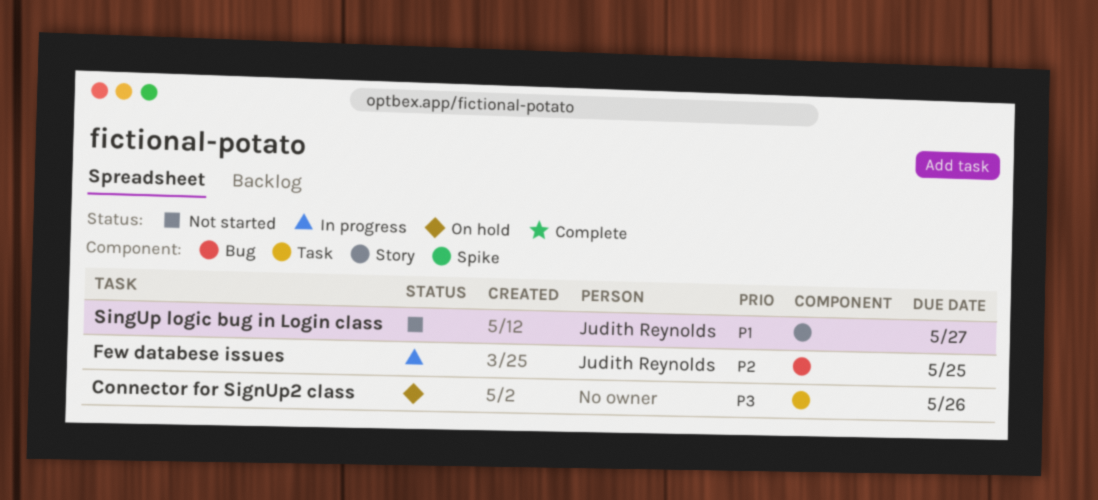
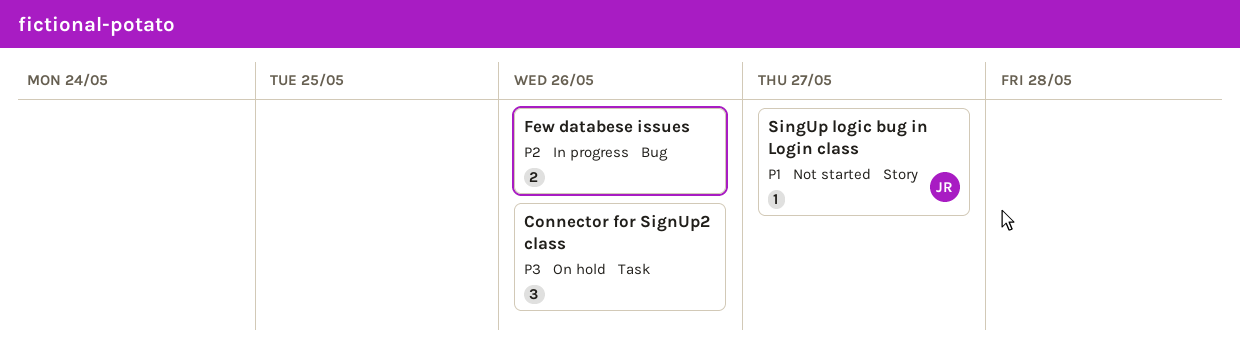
Few databese issues, owner: Judith Reynolds -> none
Few databese issues, due: May 25 -> May 26

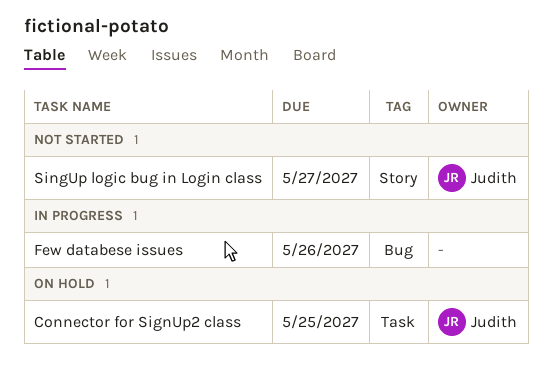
Connector for SignUp2 class, owner: none -> Judith
Connector for SignUp2 class, due: May 26 -> May 25

